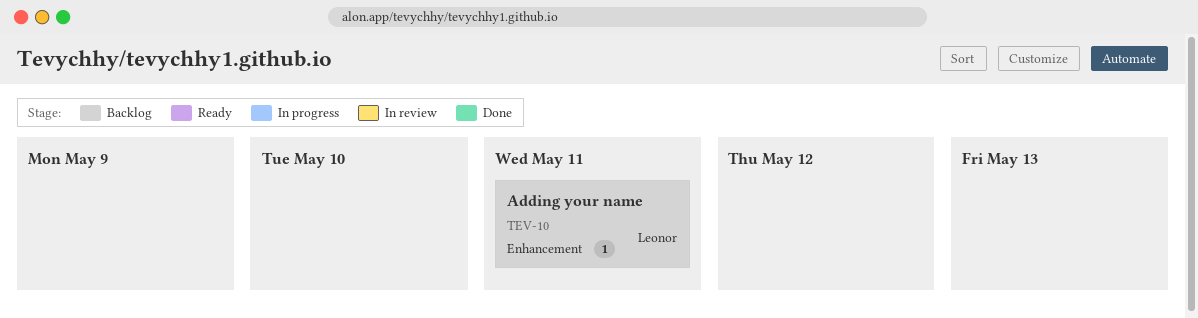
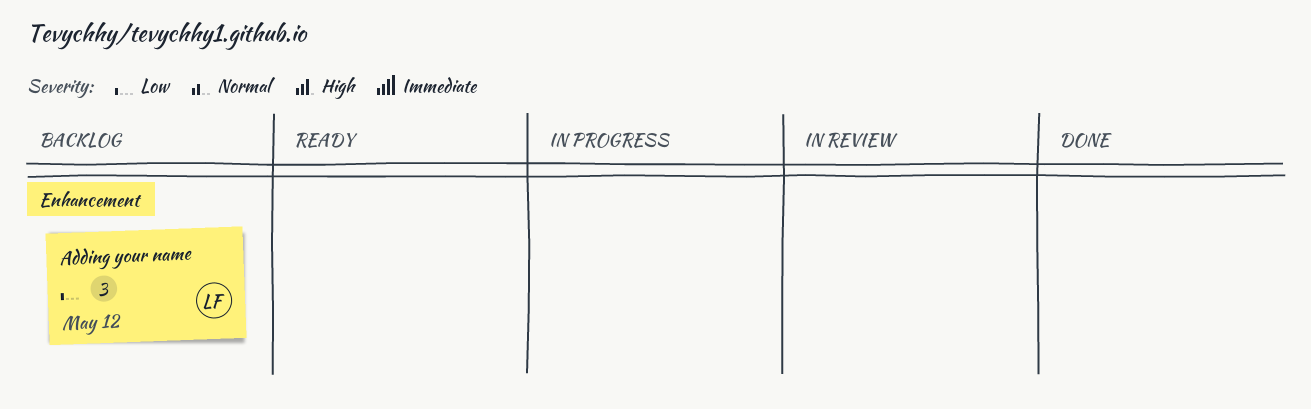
Adding your name, estimate: 1 -> 3
Adding your name, due: May 11 -> May 12

